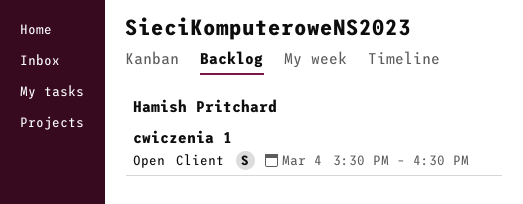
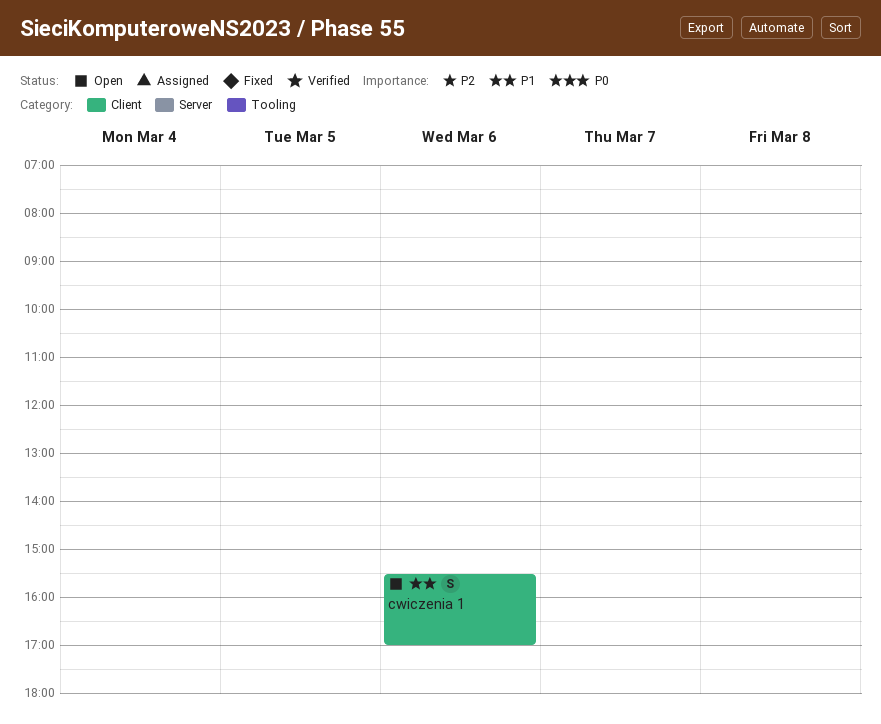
cwiczenia 1, day: Mar 4 -> Mar 6
cwiczenia 1, ends: 16:30 -> 17:00

